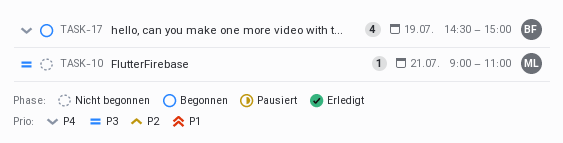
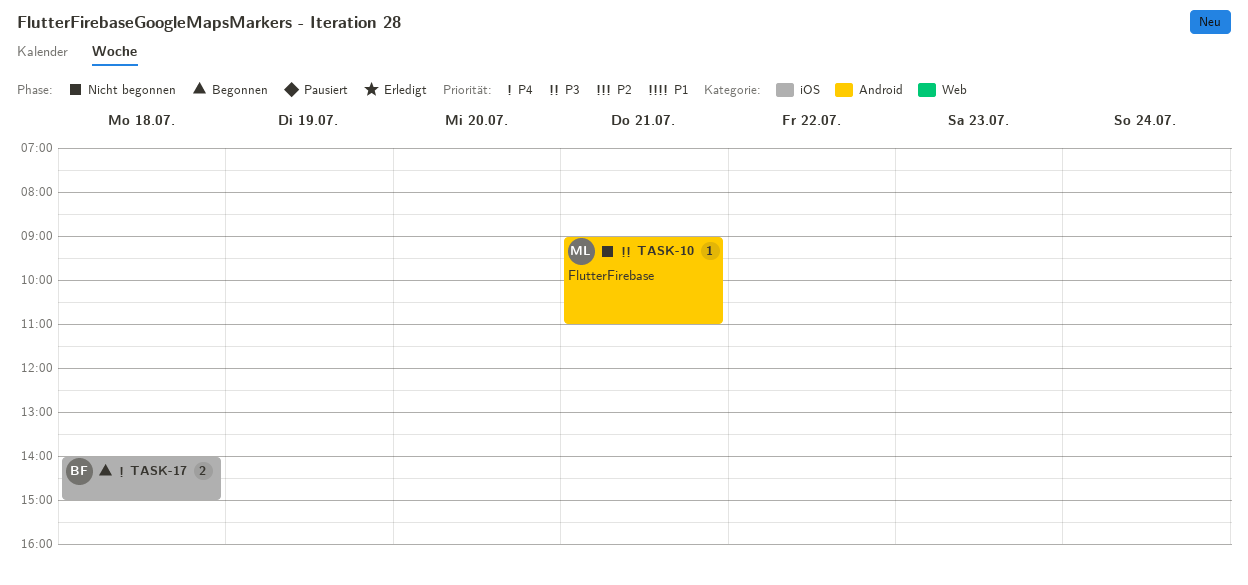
TASK-17, estimate: 4 -> 2
TASK-17, day: Jul 19 -> Jul 18
TASK-17, begins: 14:30 -> 14:00

